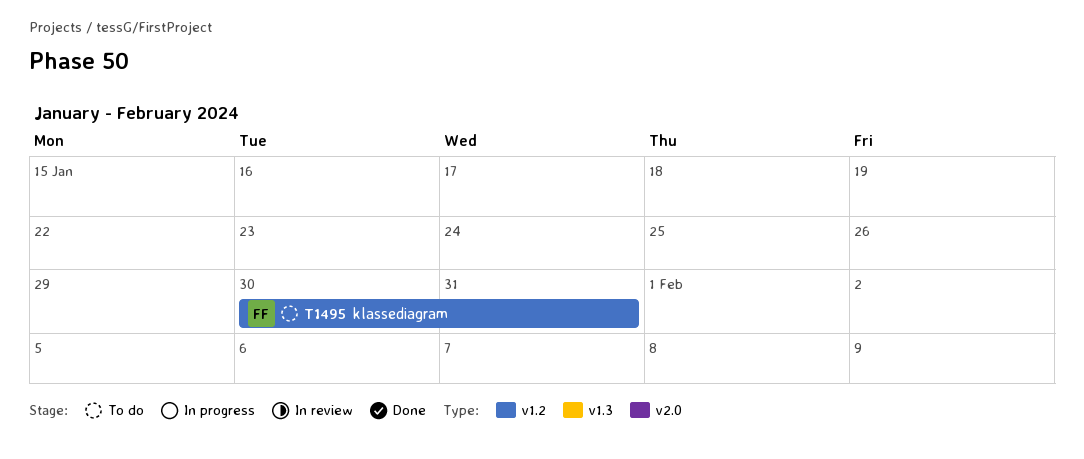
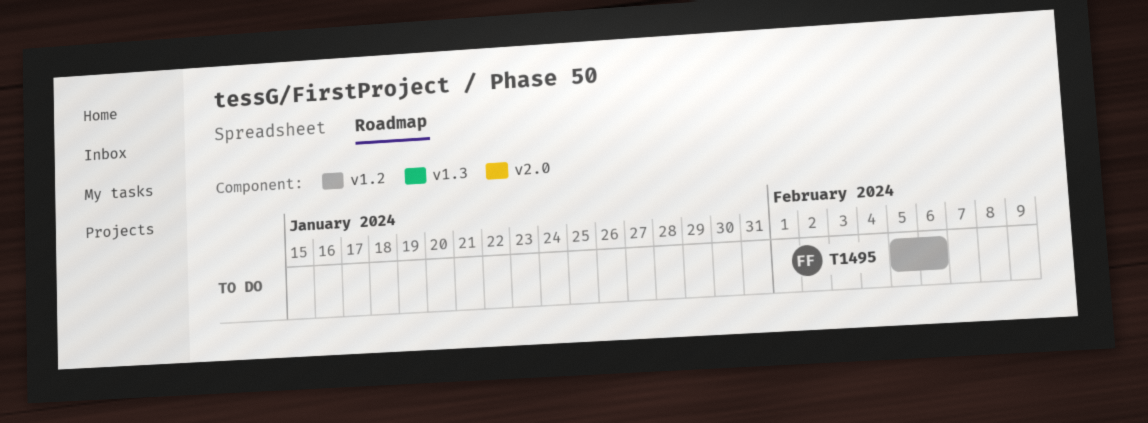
T1495, start: Jan 30 -> Feb 5
T1495, due: Jan 31 -> Feb 6

